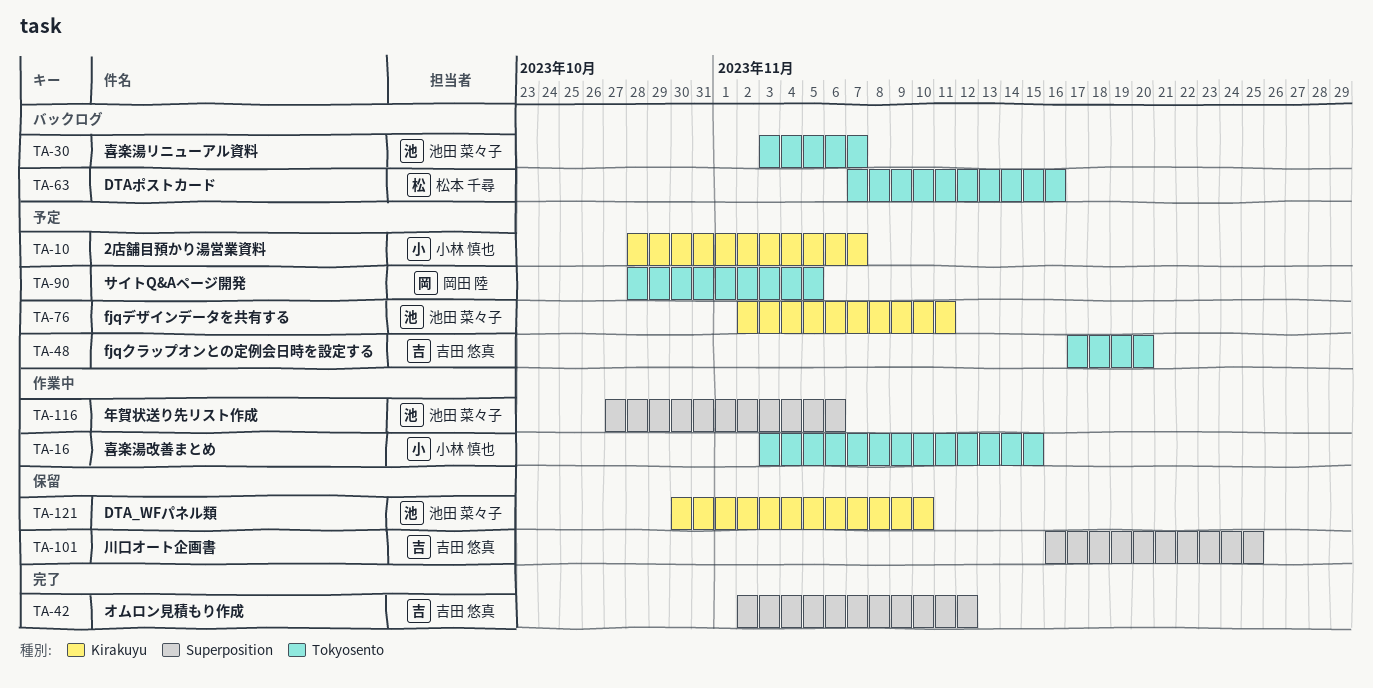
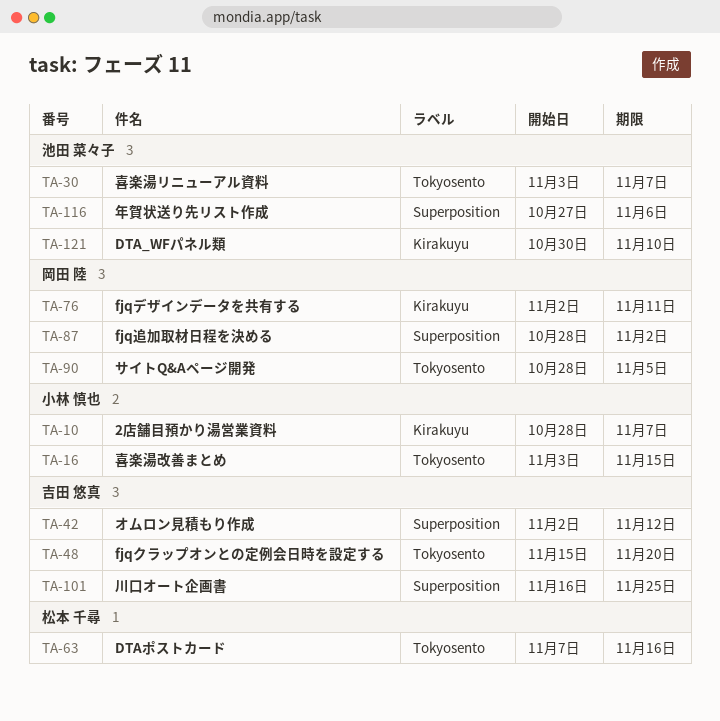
TA-48, start: Nov 17 -> Nov 15
TA-76, owner: 池田 菜々子 -> 岡田 陸
TA-87: none -> present

